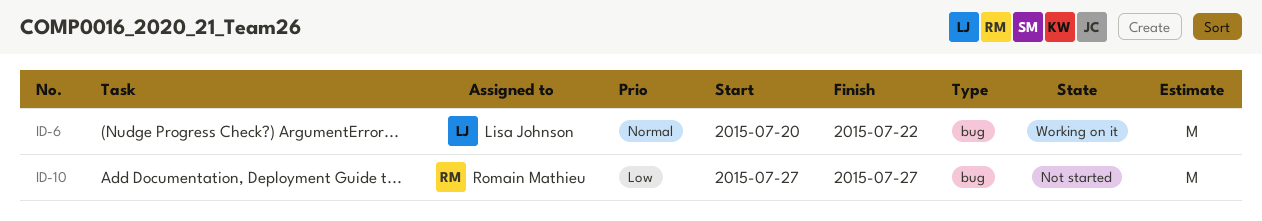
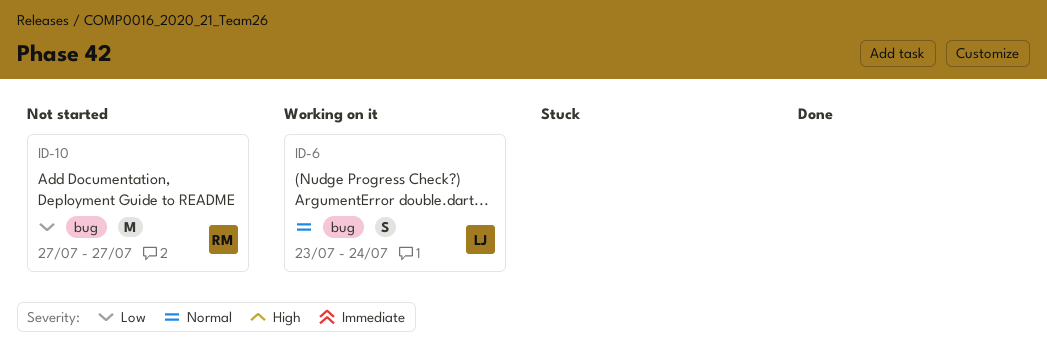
ID-6, estimate: M -> S
ID-6, start: Jul 20 -> Jul 23
ID-6, due: Jul 22 -> Jul 24

